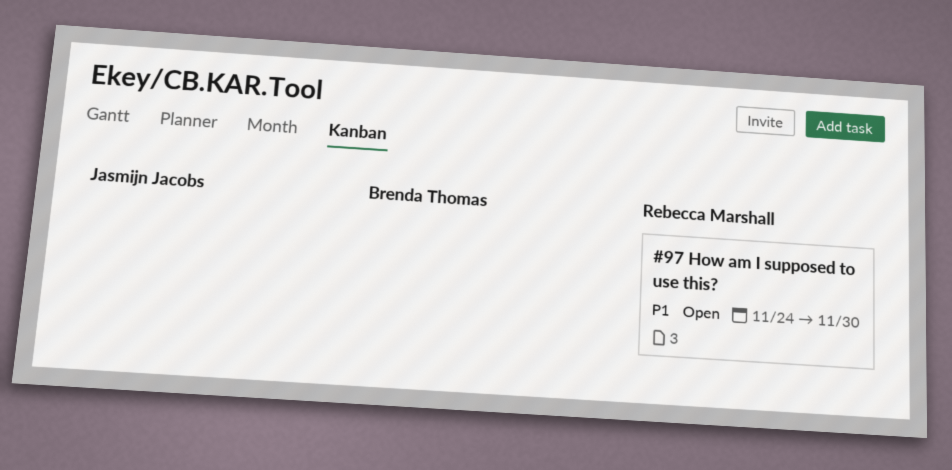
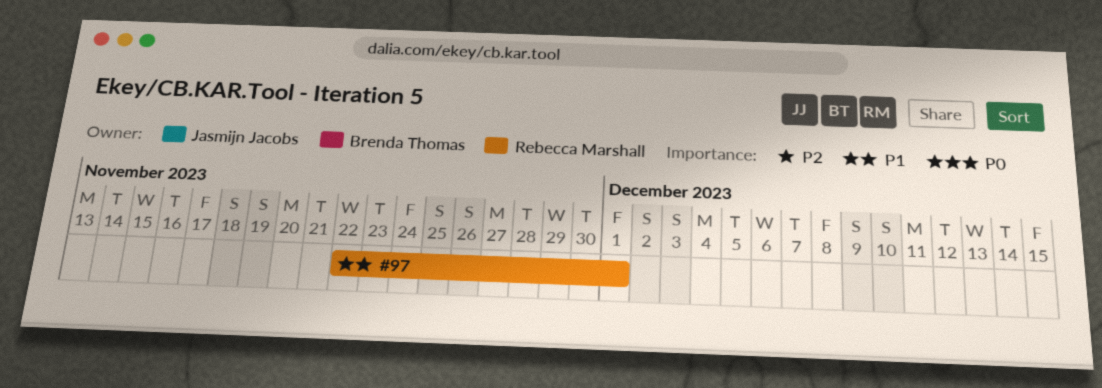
#97, start: Nov 24 -> Nov 22
#97, due: Nov 30 -> Dec 1

